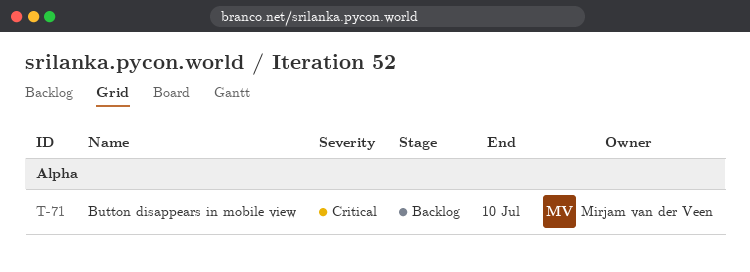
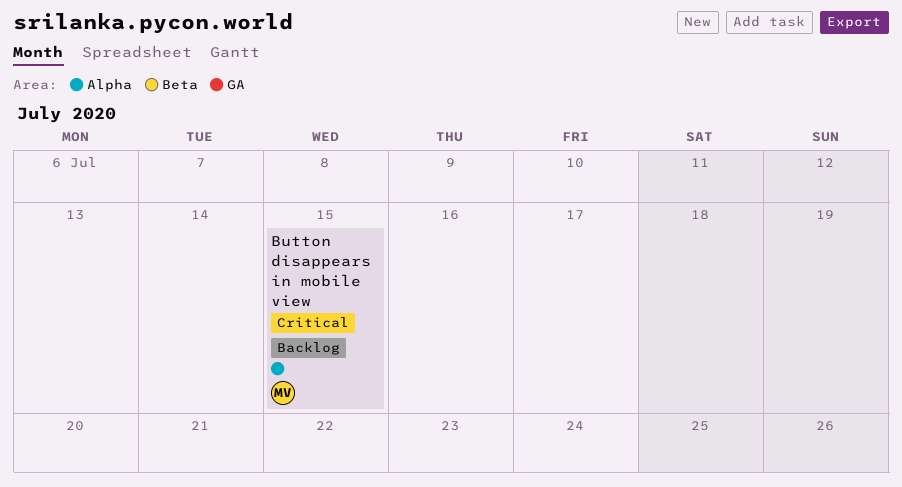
Button disappears in mobile view, due: Jul 10 -> Jul 15

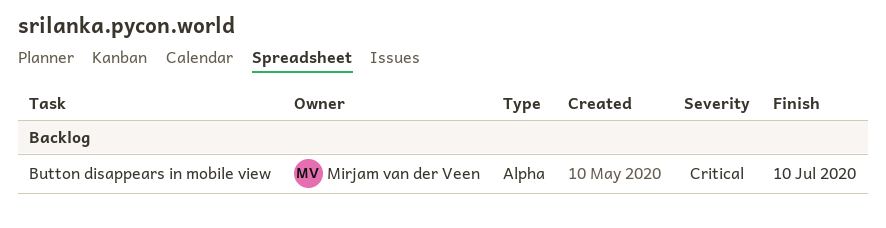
Button disappears in mobile view, due: Jul 15 -> Jul 10

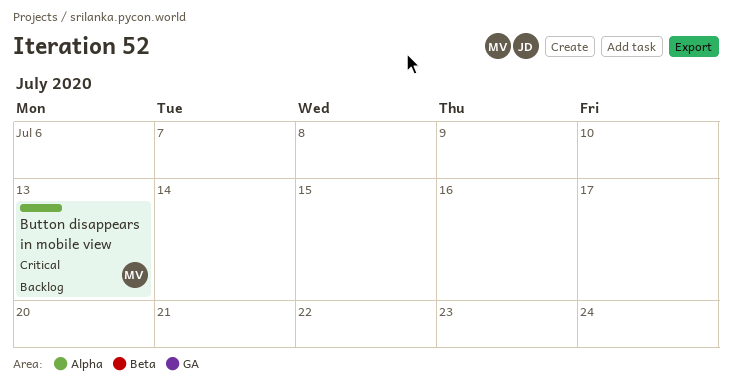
Button disappears in mobile view, due: Jul 10 -> Jul 13

